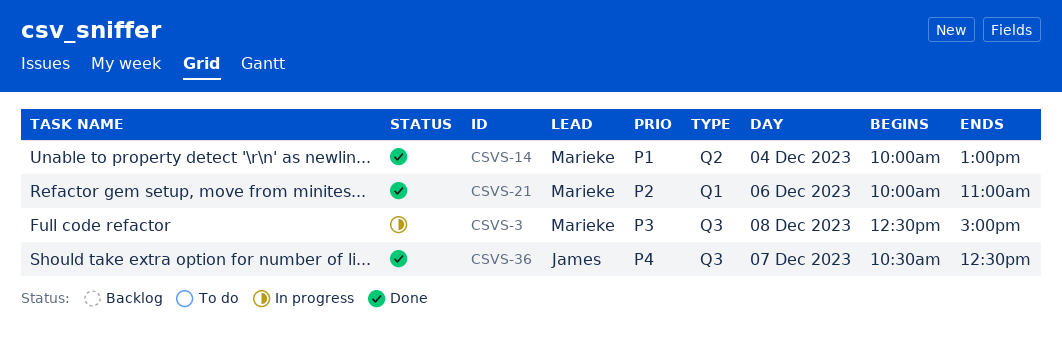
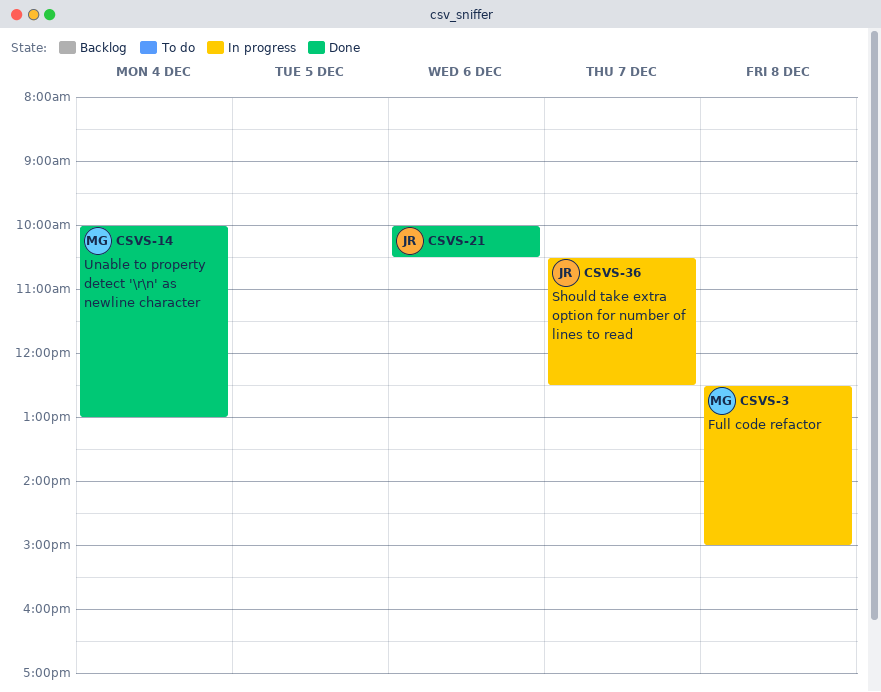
CSVS-21, owner: Marieke -> James
CSVS-21, ends: 11:00 -> 10:30
CSVS-36, status: Done -> In progress

